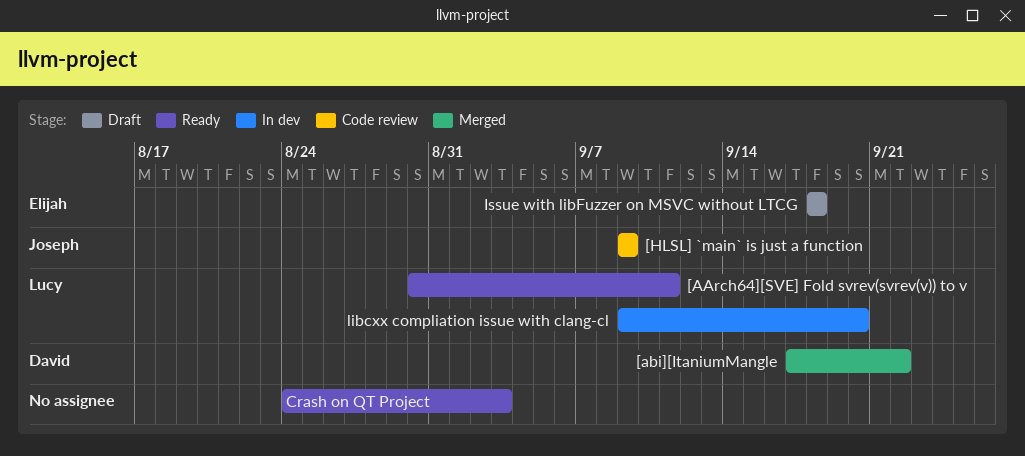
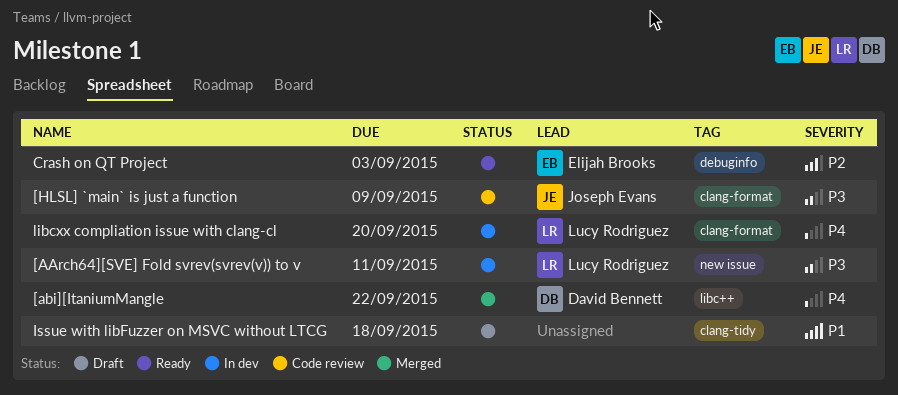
[AArch64][SVE] Fold svrev(svrev(v)) to v, status: Ready -> In dev
Crash on QT Project, owner: none -> Elijah Brooks
Issue with libFuzzer on MSVC without LTCG, owner: Elijah Brooks -> none

